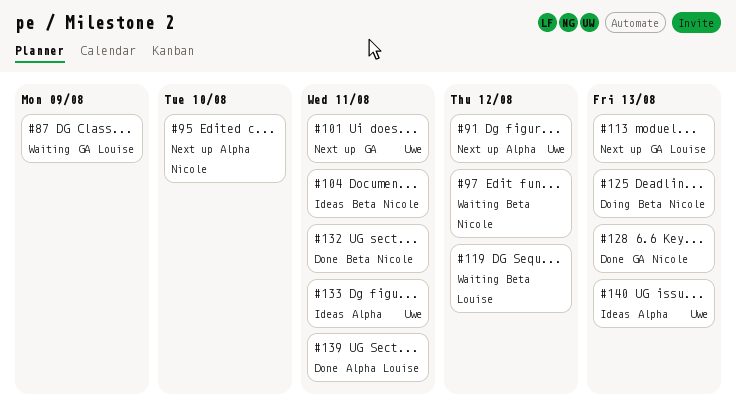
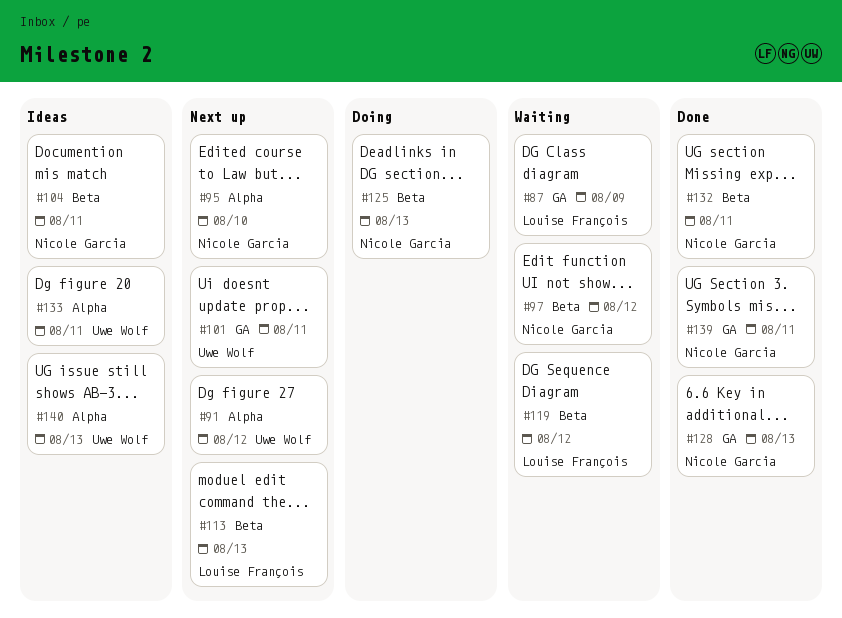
#113, label: GA -> Beta
#139, owner: Louise François -> Nicole Garcia
#139, label: Alpha -> GA

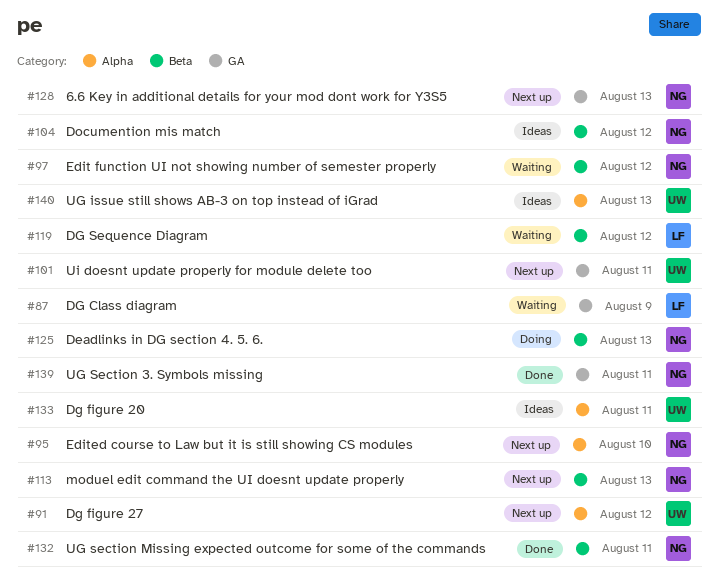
#104, due: Aug 11 -> Aug 12
#113, owner: Louise François -> Nicole Garcia
#128, status: Done -> Next up

